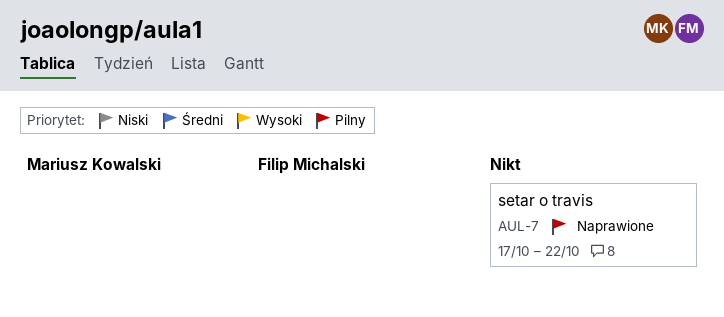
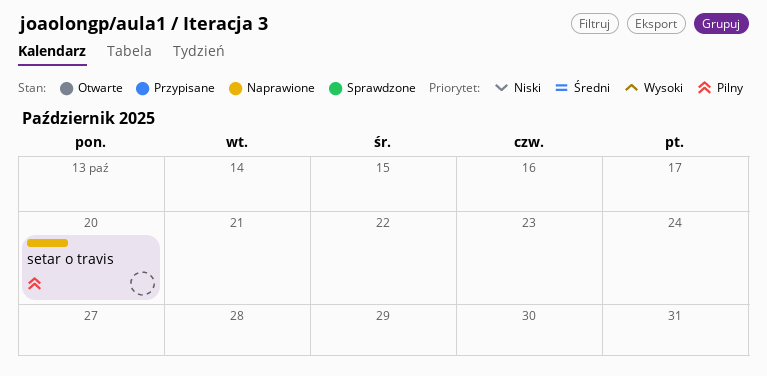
setar o travis, due: Oct 22 -> Oct 20

